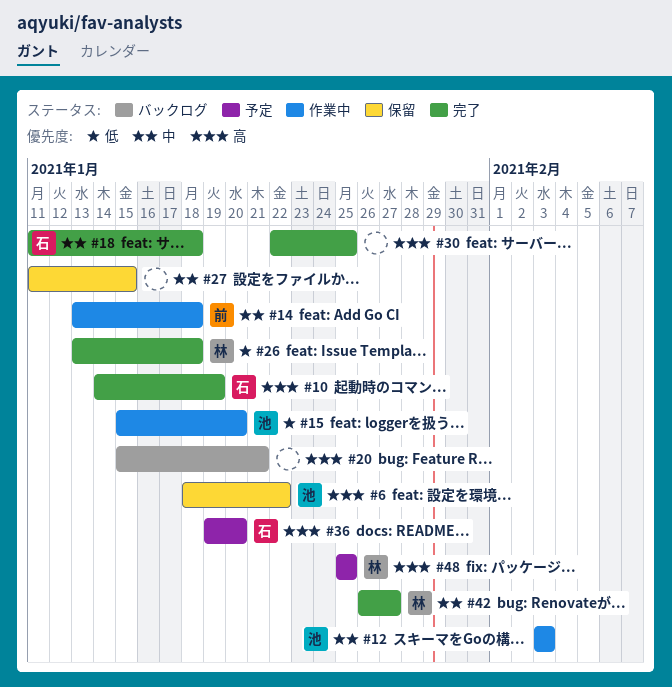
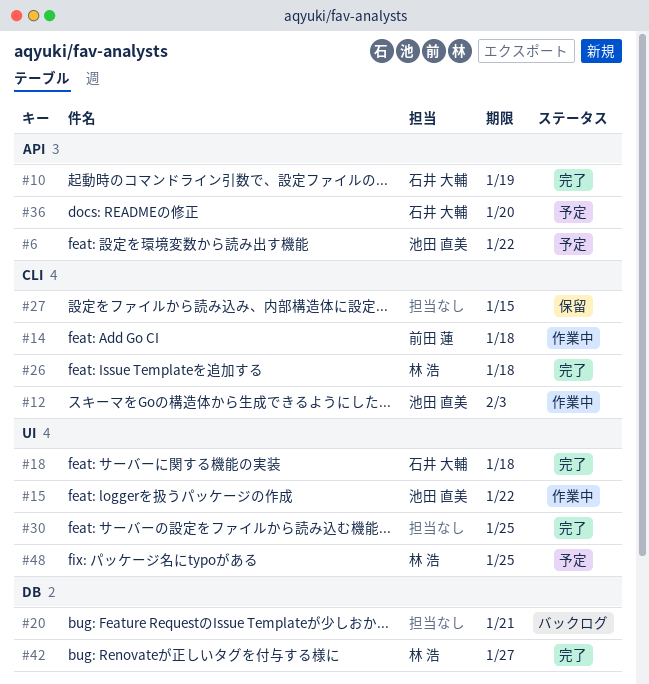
#6, status: 保留 -> 予定
#15, due: Jan 20 -> Jan 22

